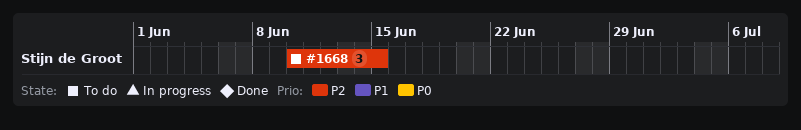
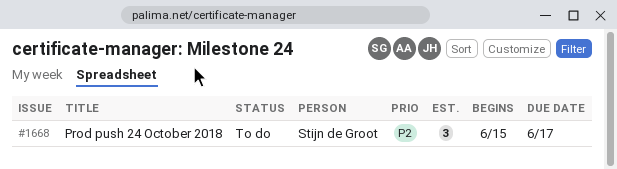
#1668, start: Jun 10 -> Jun 15
#1668, due: Jun 15 -> Jun 17

